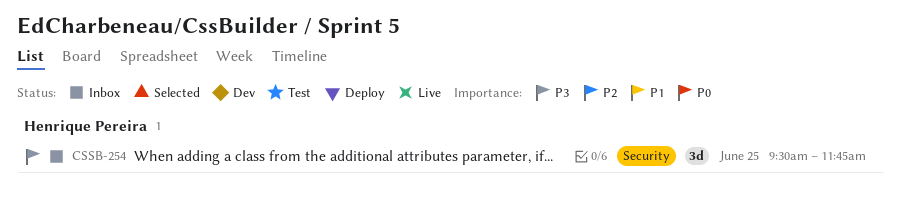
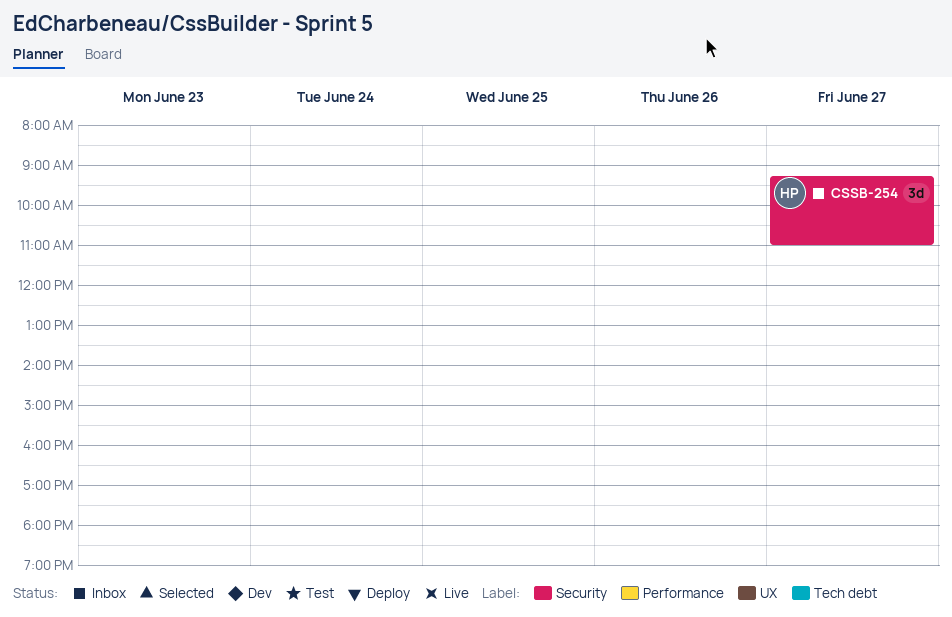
CSSB-254, day: Jun 25 -> Jun 27
CSSB-254, begins: 09:30 -> 09:15
CSSB-254, ends: 11:45 -> 11:00

